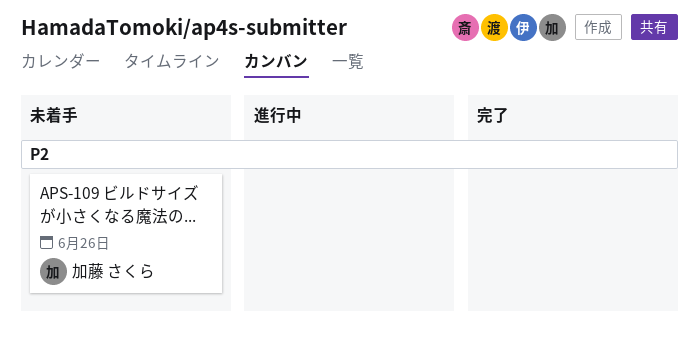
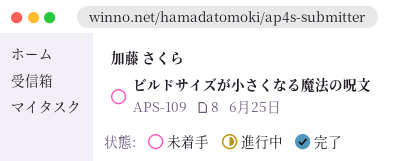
APS-109, due: Jun 26 -> Jun 25

